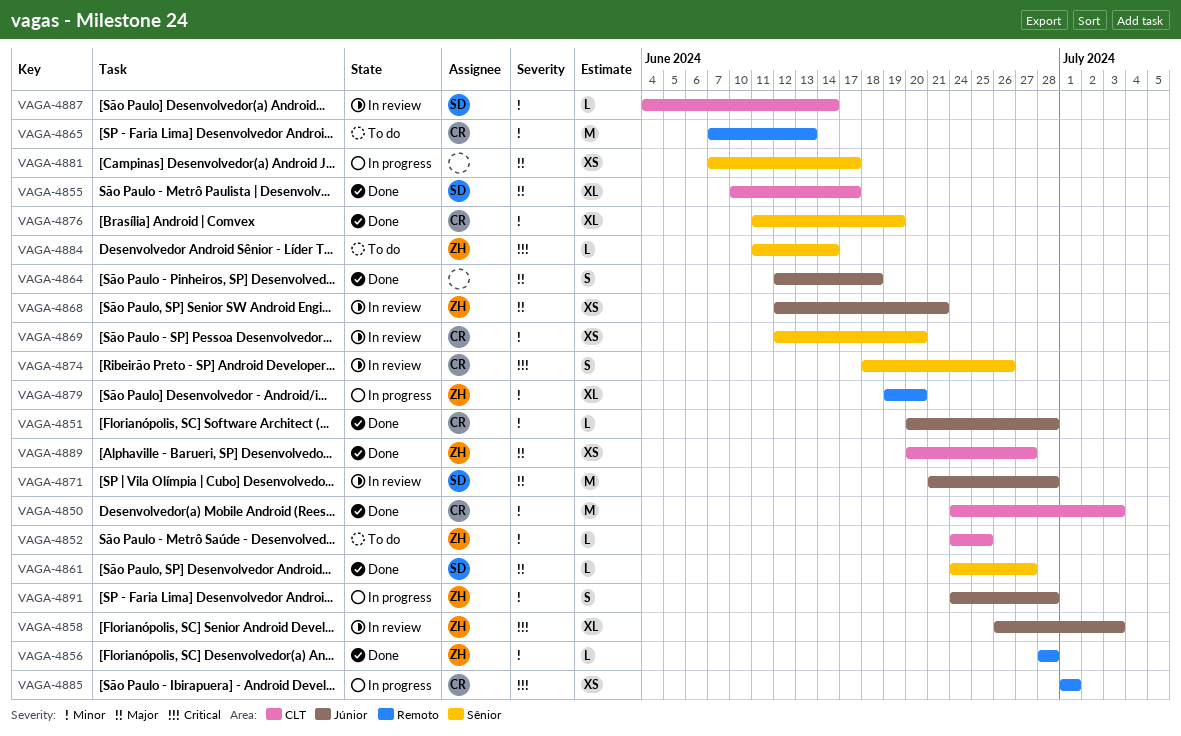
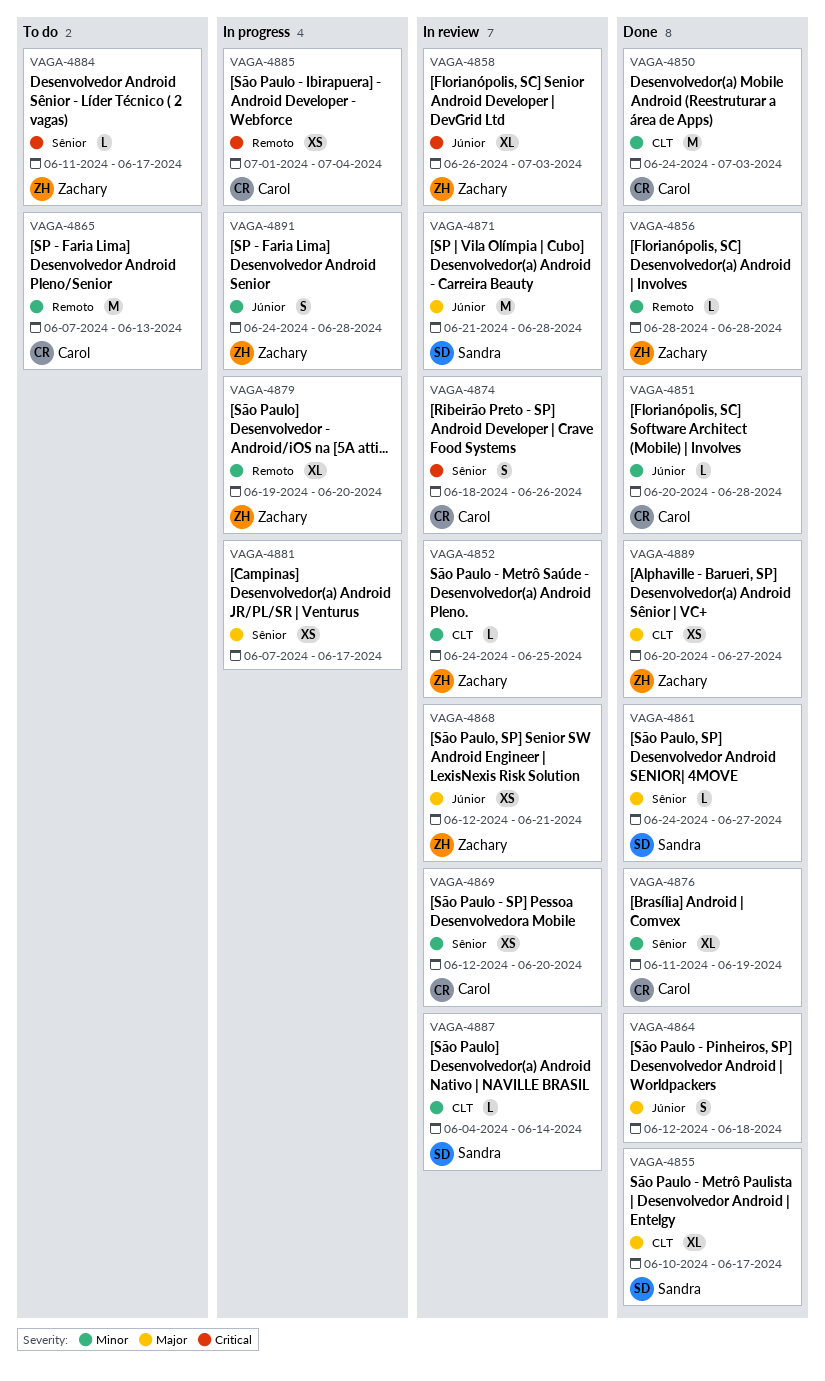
VAGA-4852, status: To do -> In review
VAGA-4884, due: Jun 14 -> Jun 17
VAGA-4885, due: Jul 1 -> Jul 4

